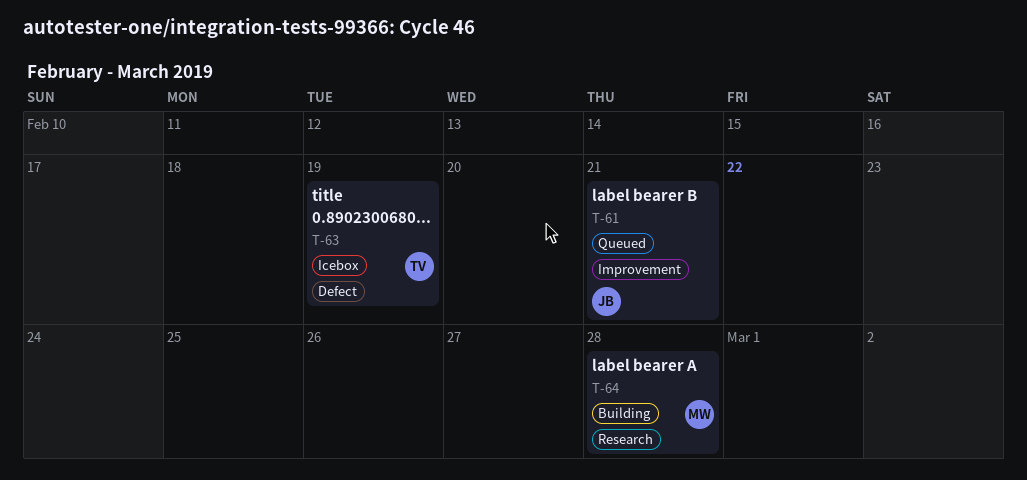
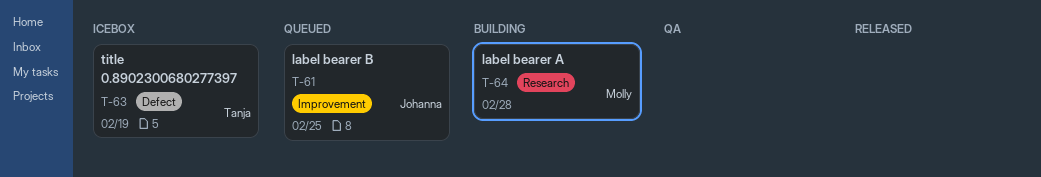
T-61, due: Feb 21 -> Feb 25

